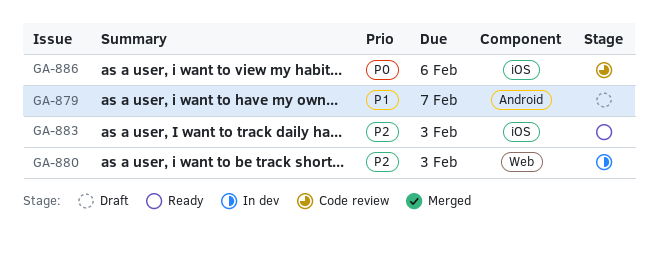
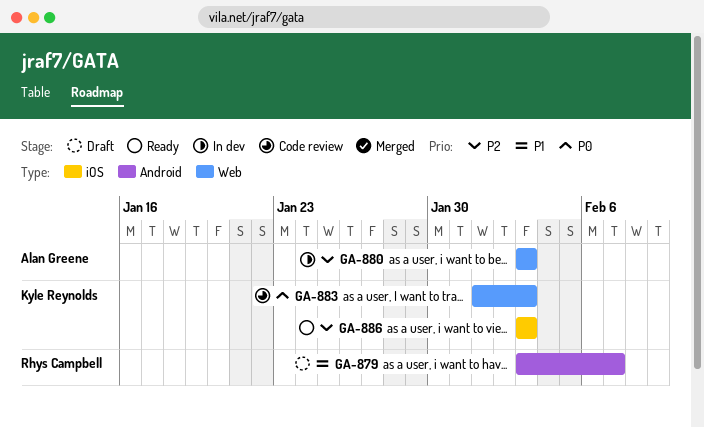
GA-883, status: Ready -> Code review
GA-883, priority: P2 -> P0
GA-883, label: iOS -> Web
GA-886, status: Code review -> Ready
GA-886, priority: P0 -> P2
GA-886, due: Feb 6 -> Feb 3

